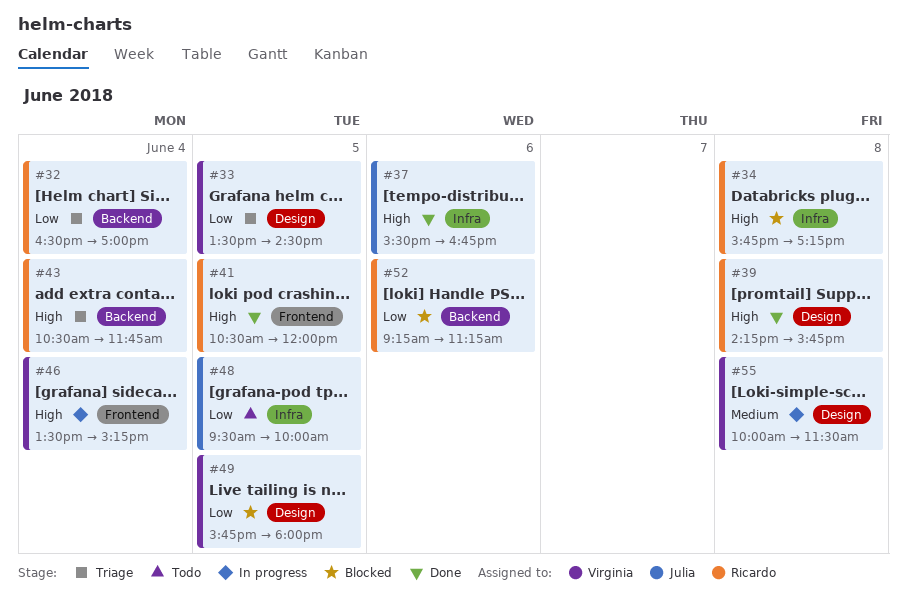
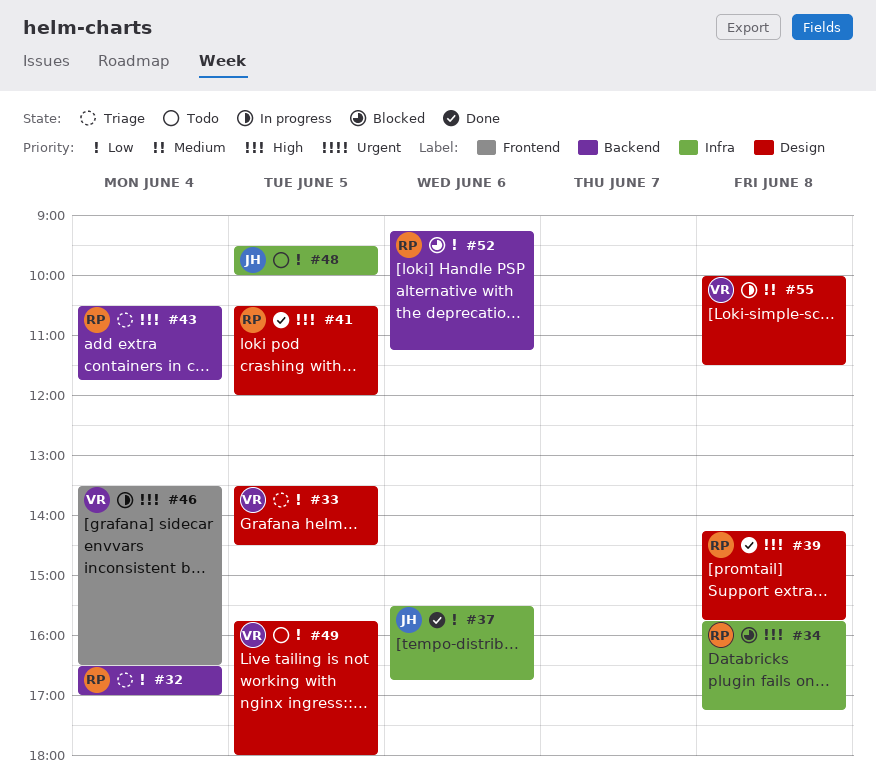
#37, priority: High -> Low
#41, label: Frontend -> Design
#46, ends: 15:15 -> 16:30
#49, status: Blocked -> Todo

